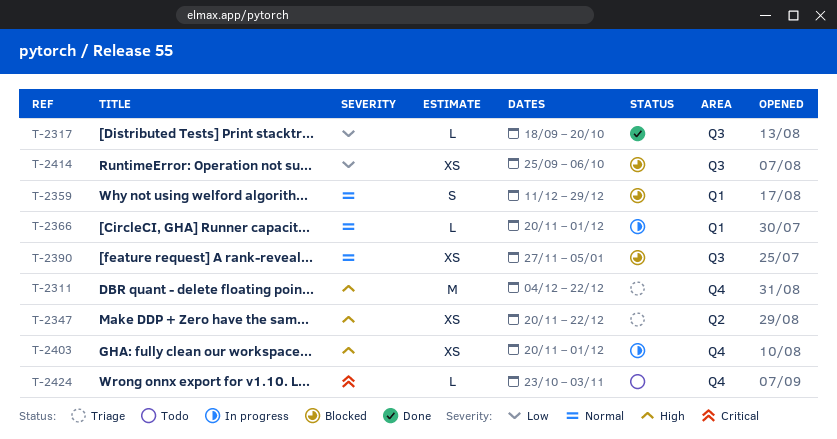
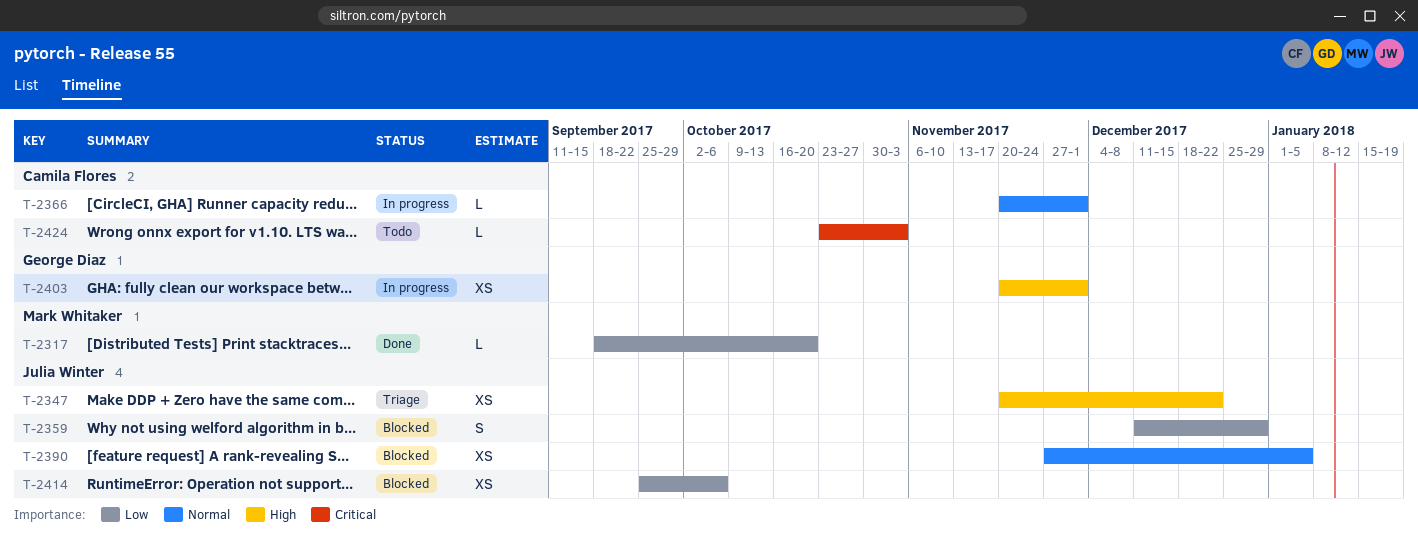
T-2311: present -> none
T-2359, priority: Normal -> Low

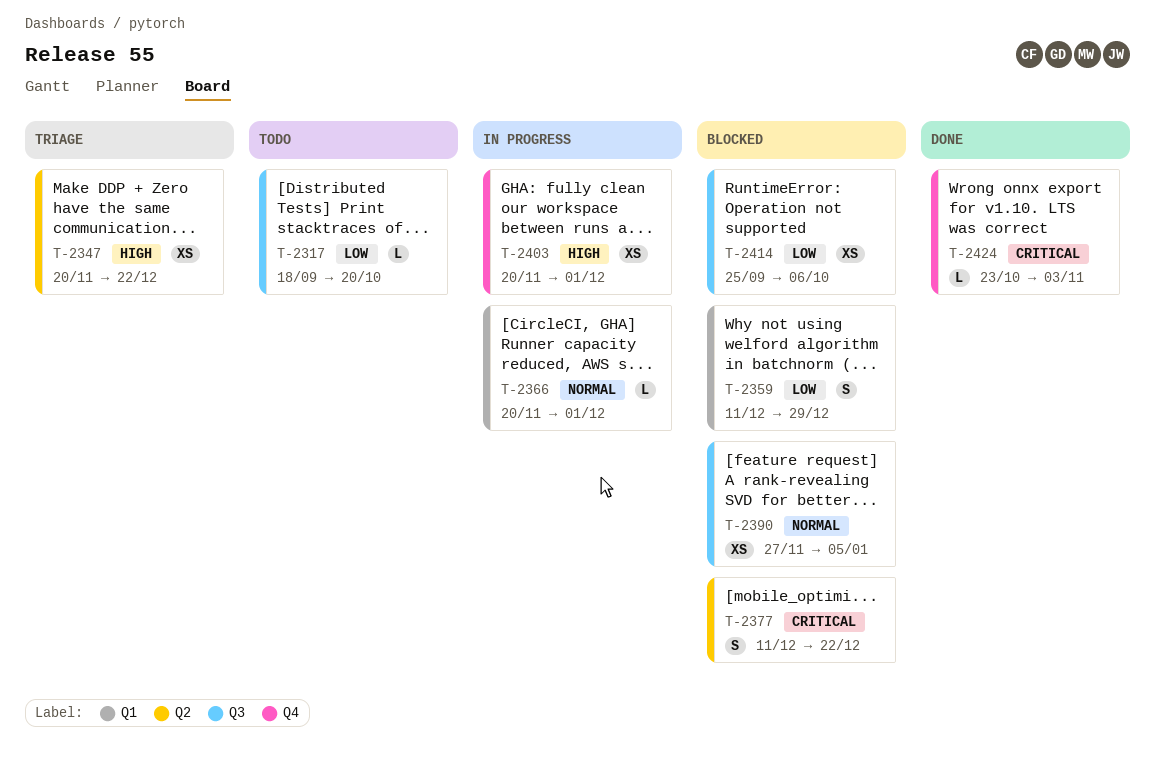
T-2317, status: Done -> Todo
T-2377: none -> present
T-2424, status: Todo -> Done

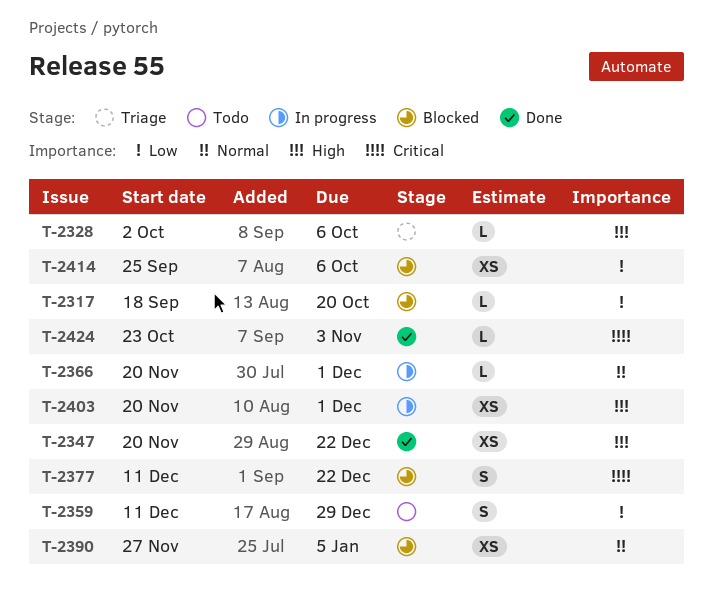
T-2317, status: Todo -> Blocked
T-2328: none -> present
T-2347, status: Triage -> Done
T-2359, status: Blocked -> Todo

